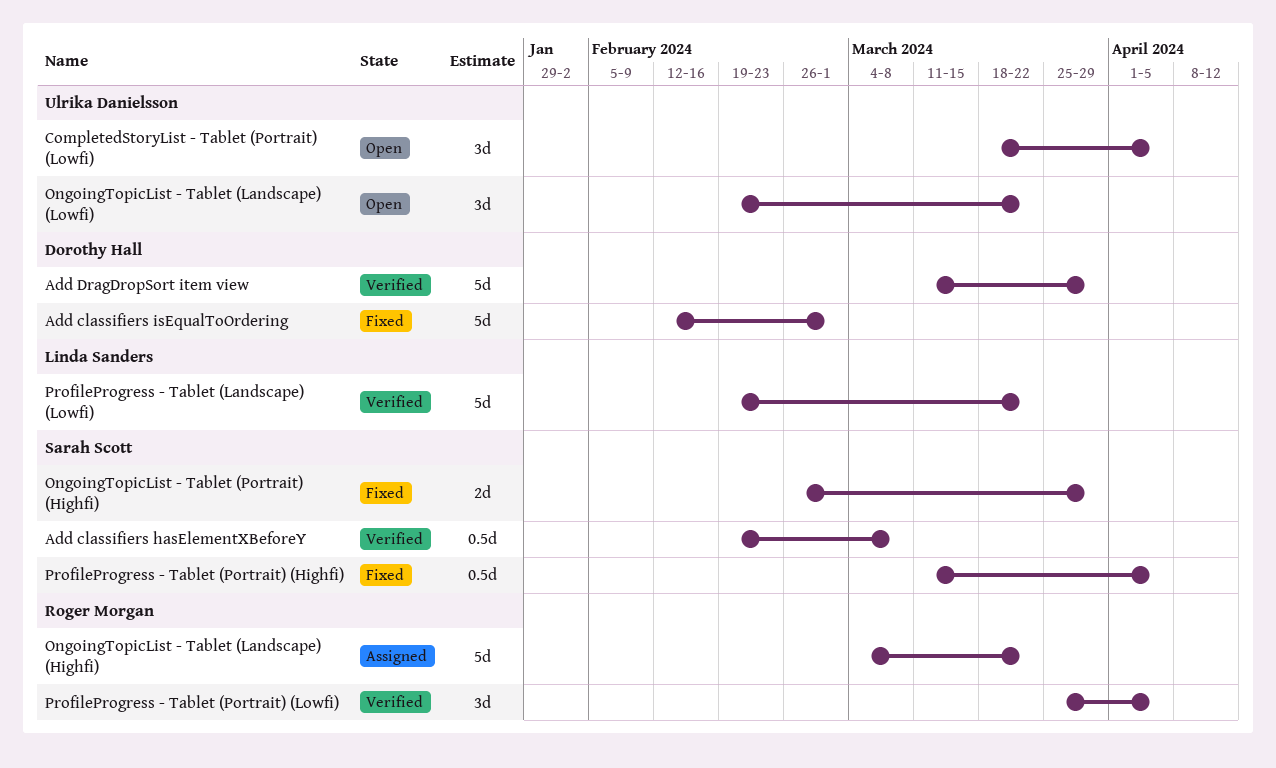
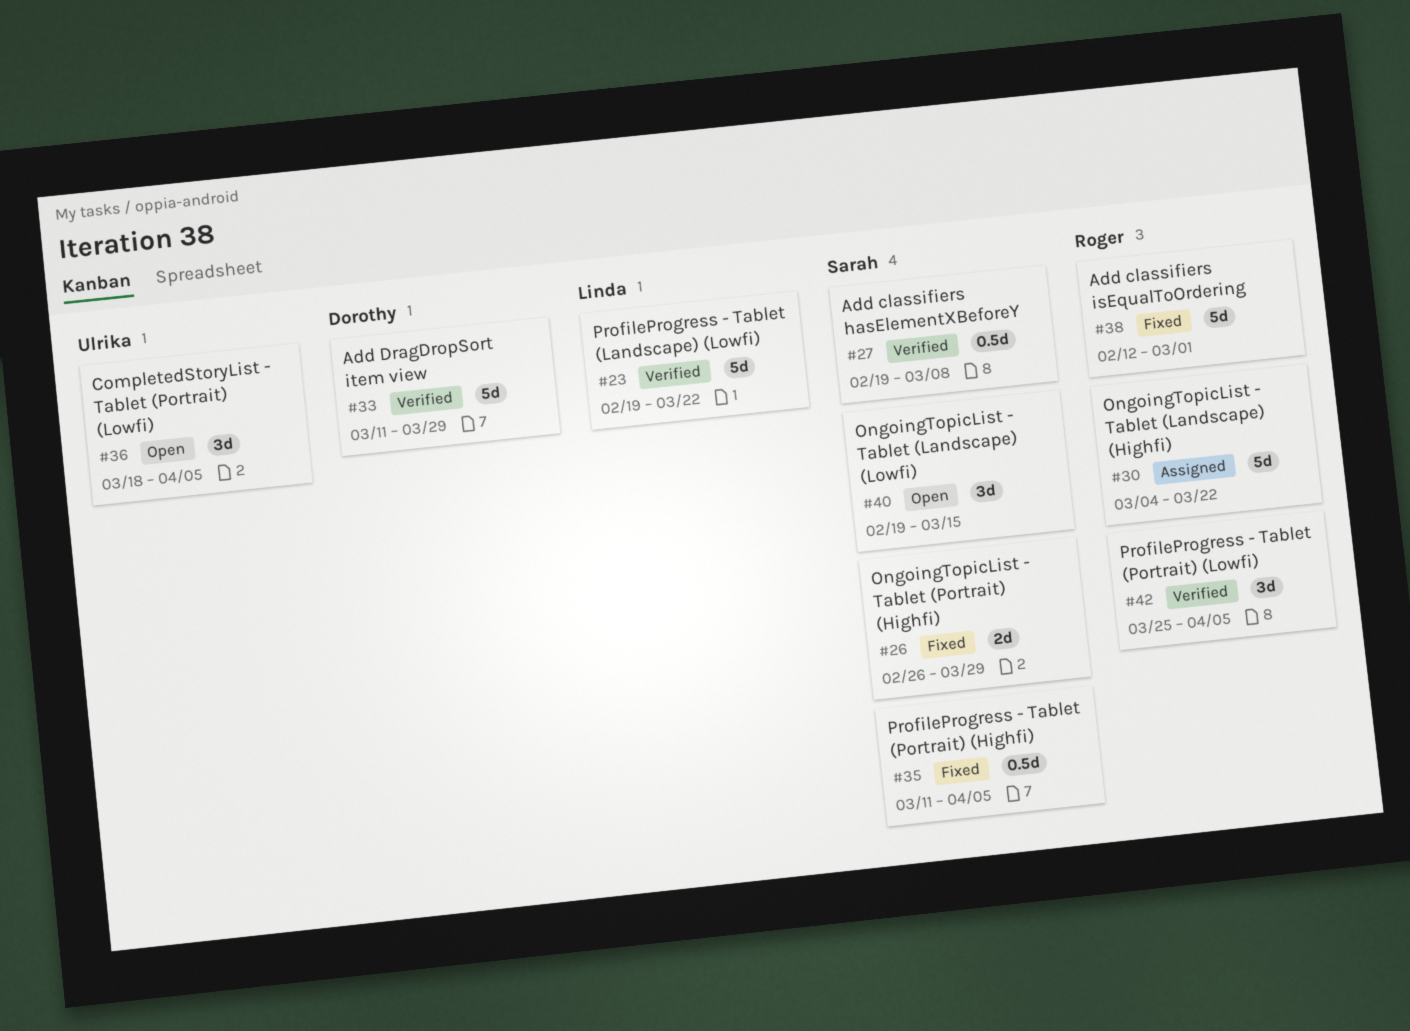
Add classifiers isEqualToOrdering, owner: Dorothy Hall -> Roger Morgan
OngoingTopicList - Tablet (Landscape) (Lowfi), owner: Ulrika Danielsson -> Sarah Scott
OngoingTopicList - Tablet (Landscape) (Lowfi), due: Mar 22 -> Mar 15

